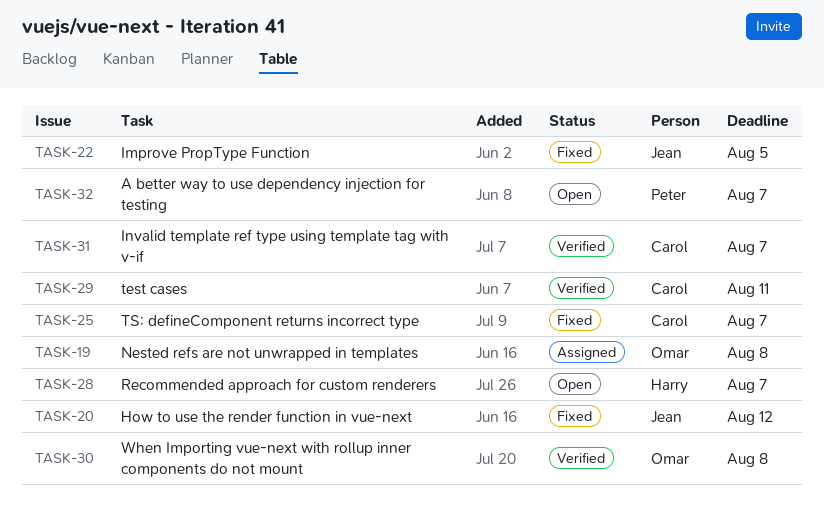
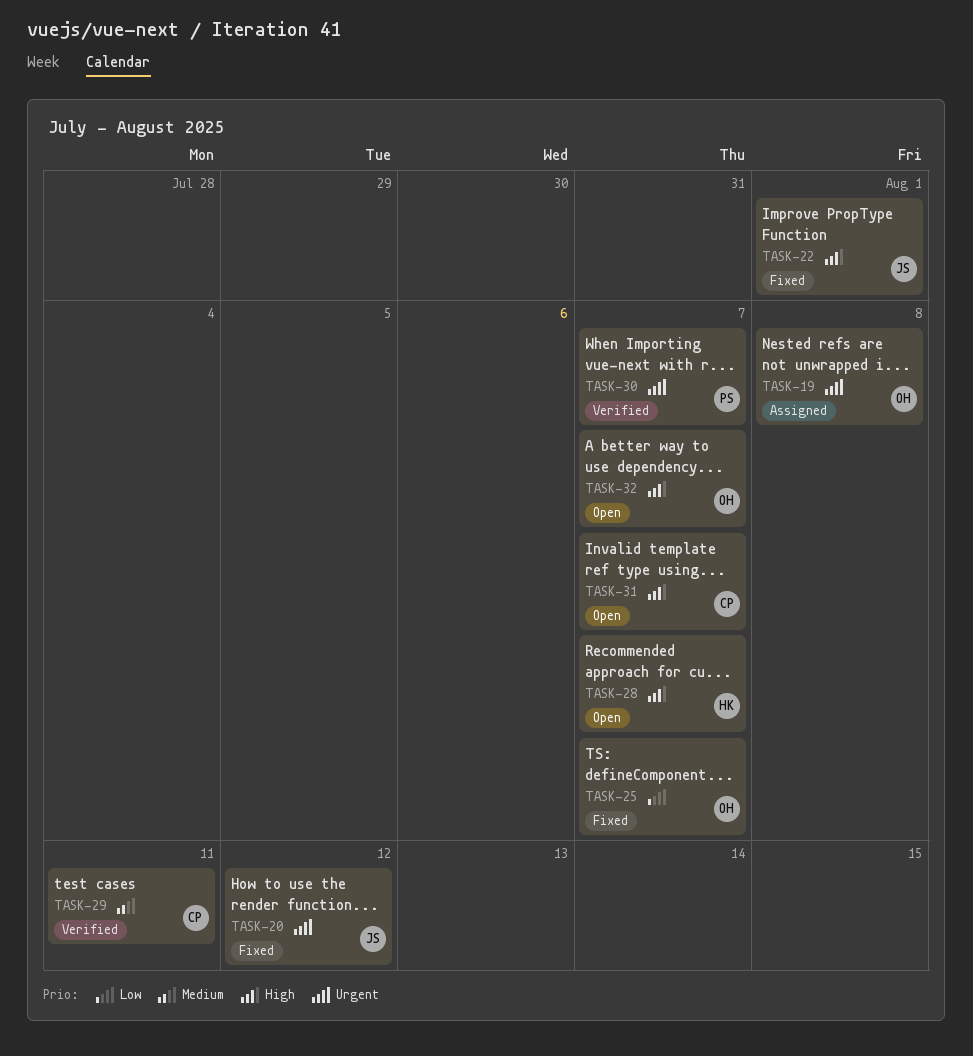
TASK-22, due: Aug 5 -> Aug 1
TASK-25, owner: Carol -> Omar
TASK-30, owner: Omar -> Peter
TASK-30, due: Aug 8 -> Aug 7
TASK-31, status: Verified -> Open
TASK-32, owner: Peter -> Omar

